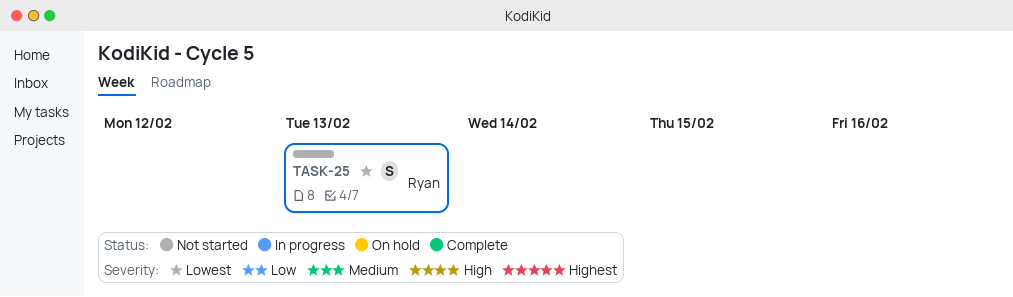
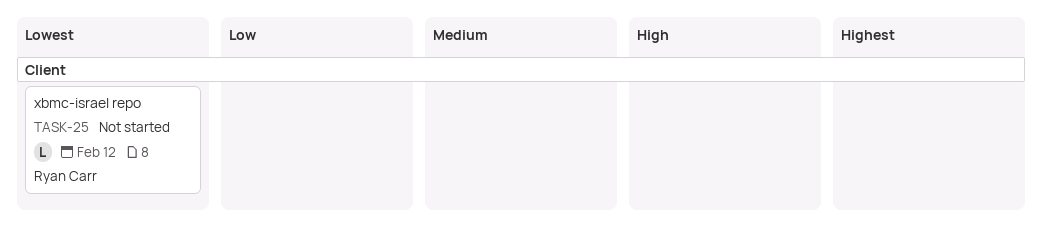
TASK-25, estimate: S -> L
TASK-25, due: Feb 13 -> Feb 12

